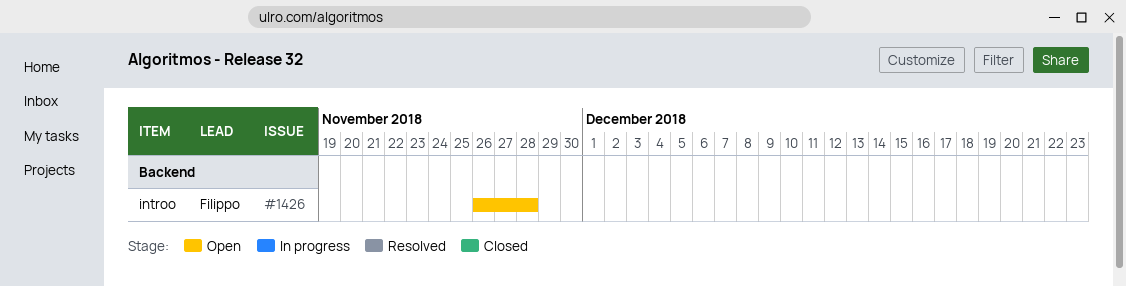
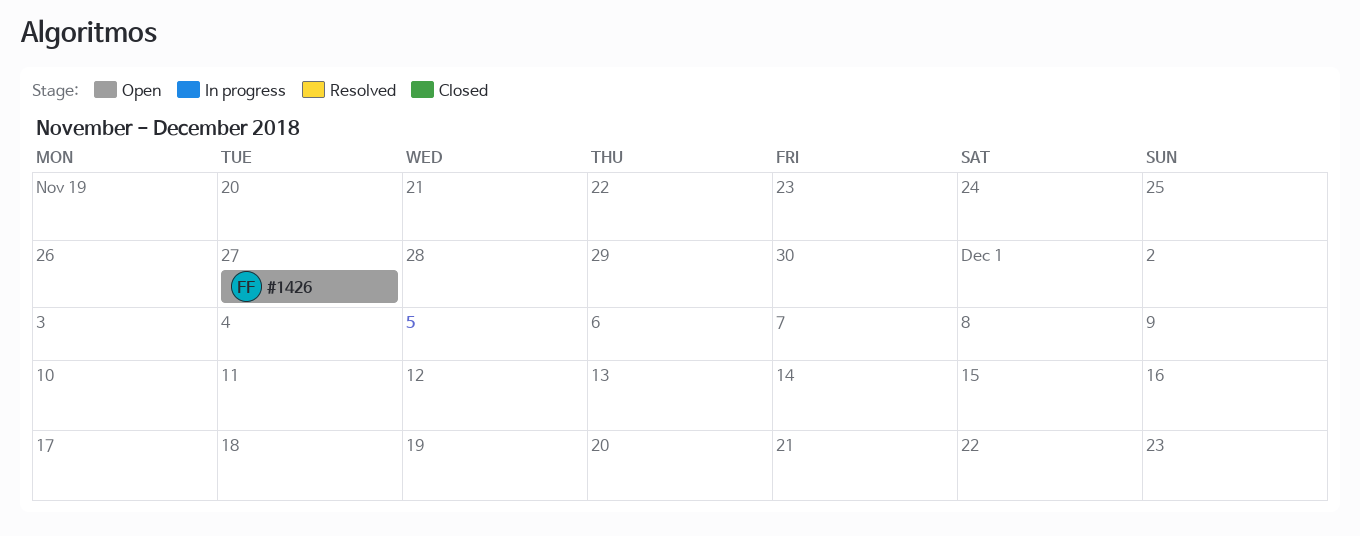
#1426, start: Nov 26 -> Nov 27
#1426, due: Nov 28 -> Nov 27

